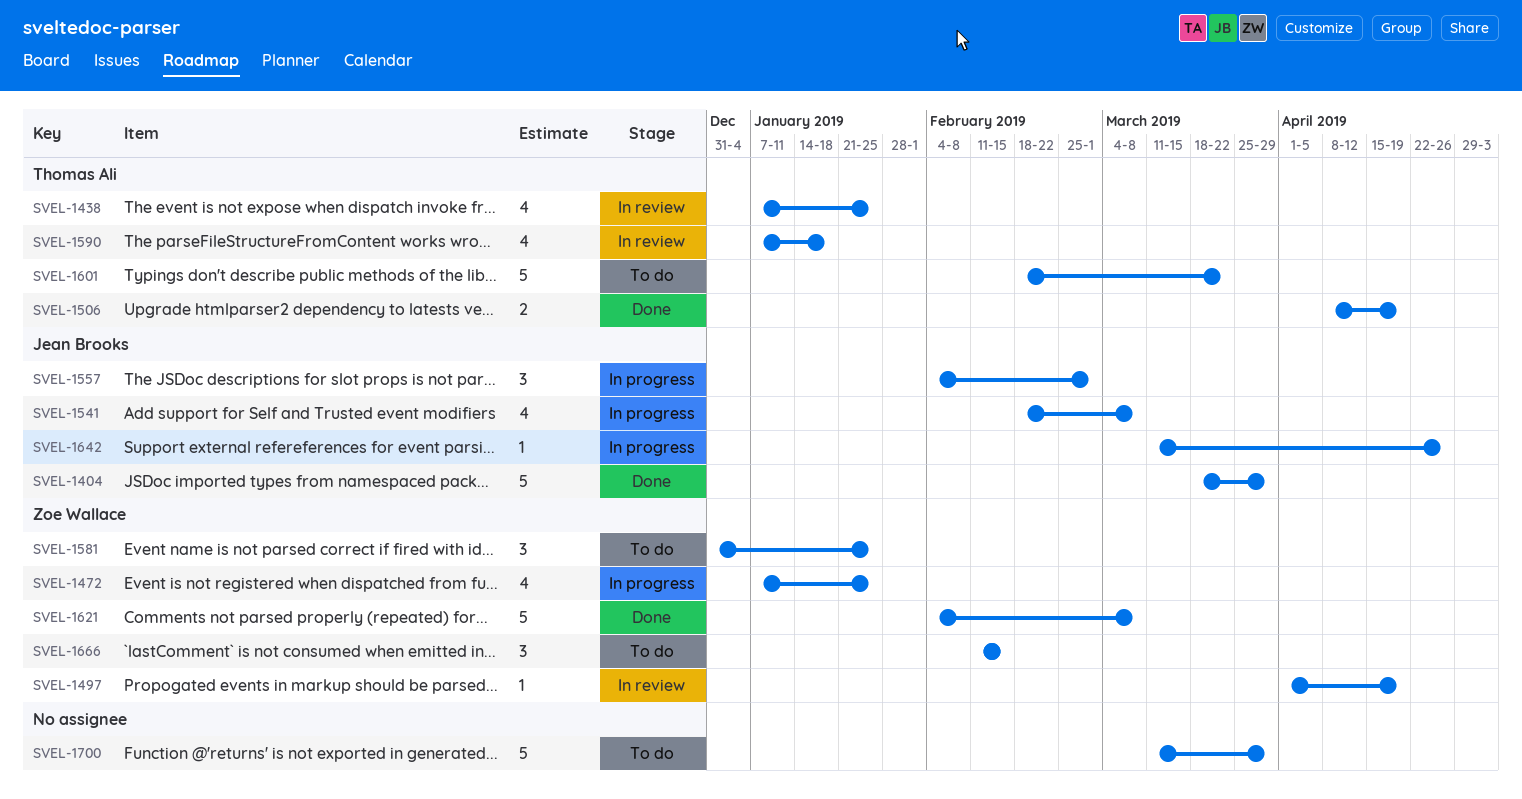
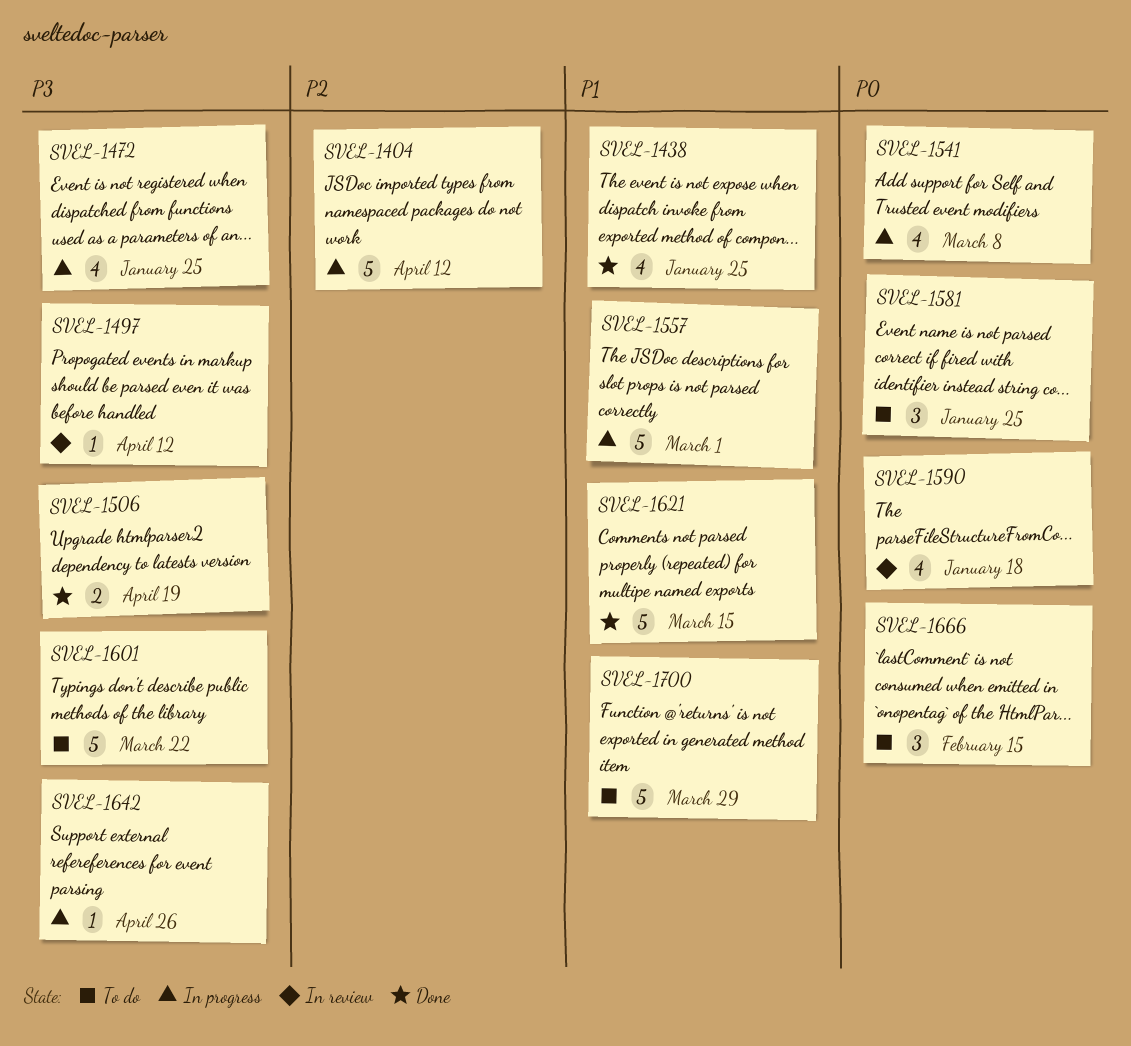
SVEL-1404, status: Done -> In progress
SVEL-1404, due: Mar 29 -> Apr 12
SVEL-1438, status: In review -> Done
SVEL-1497, due: Apr 19 -> Apr 12
SVEL-1557, estimate: 3 -> 5
SVEL-1621, due: Mar 8 -> Mar 15

